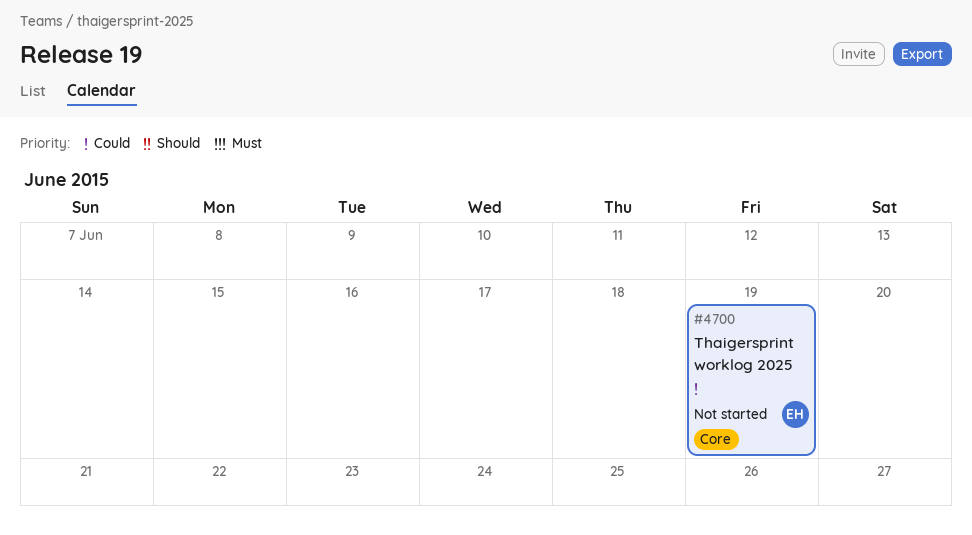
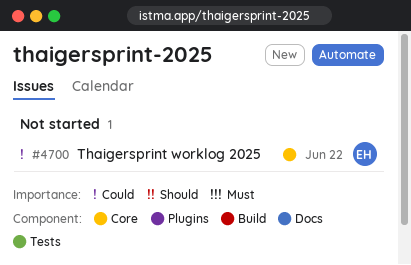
#4700, due: Jun 19 -> Jun 22

